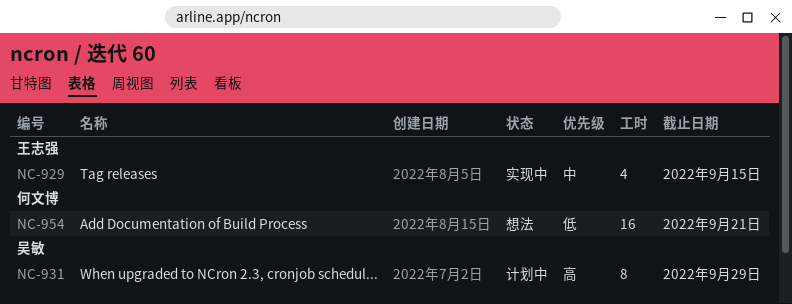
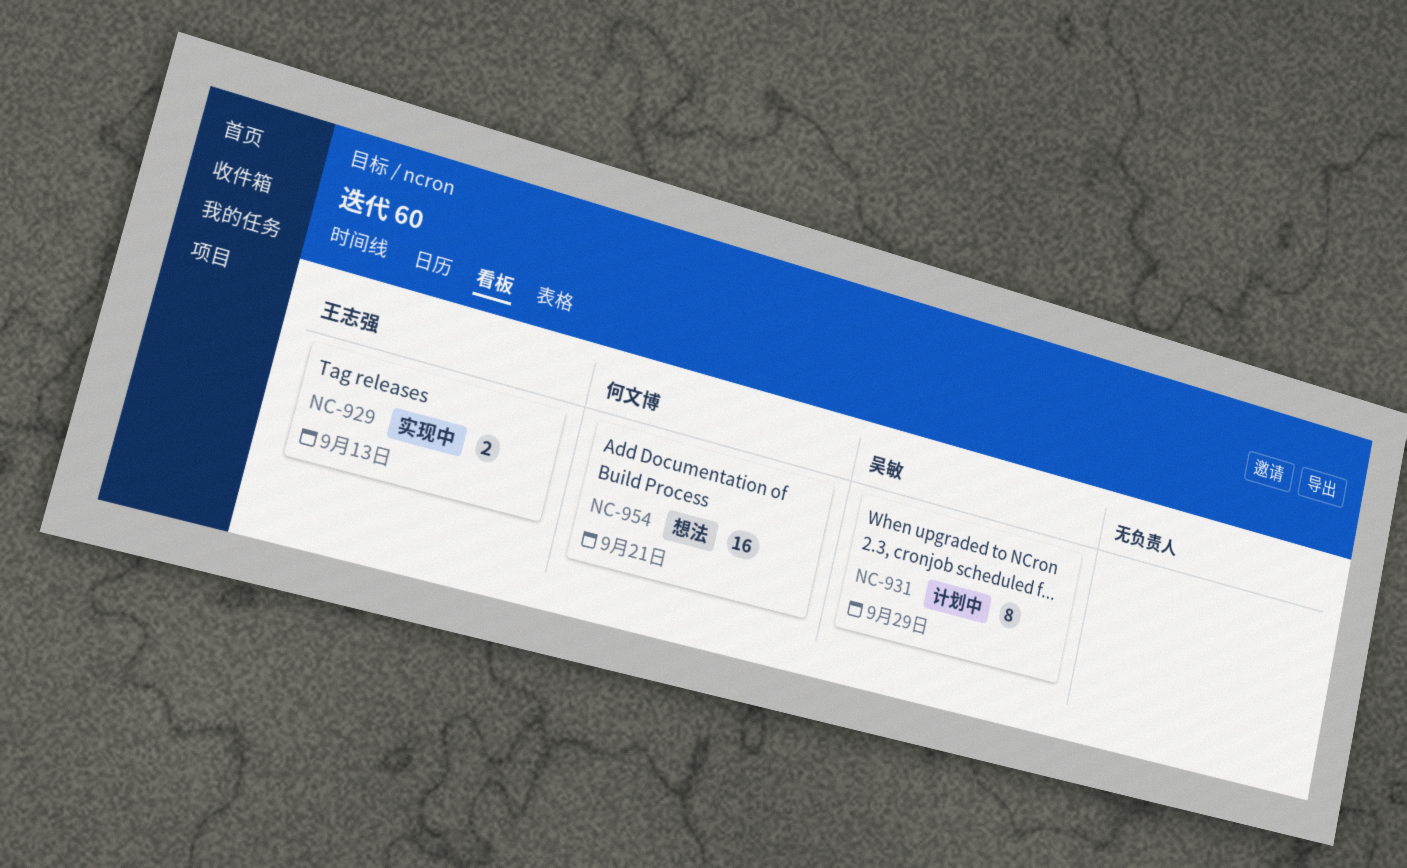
NC-929, estimate: 4 -> 2
NC-929, due: Sep 15 -> Sep 13

